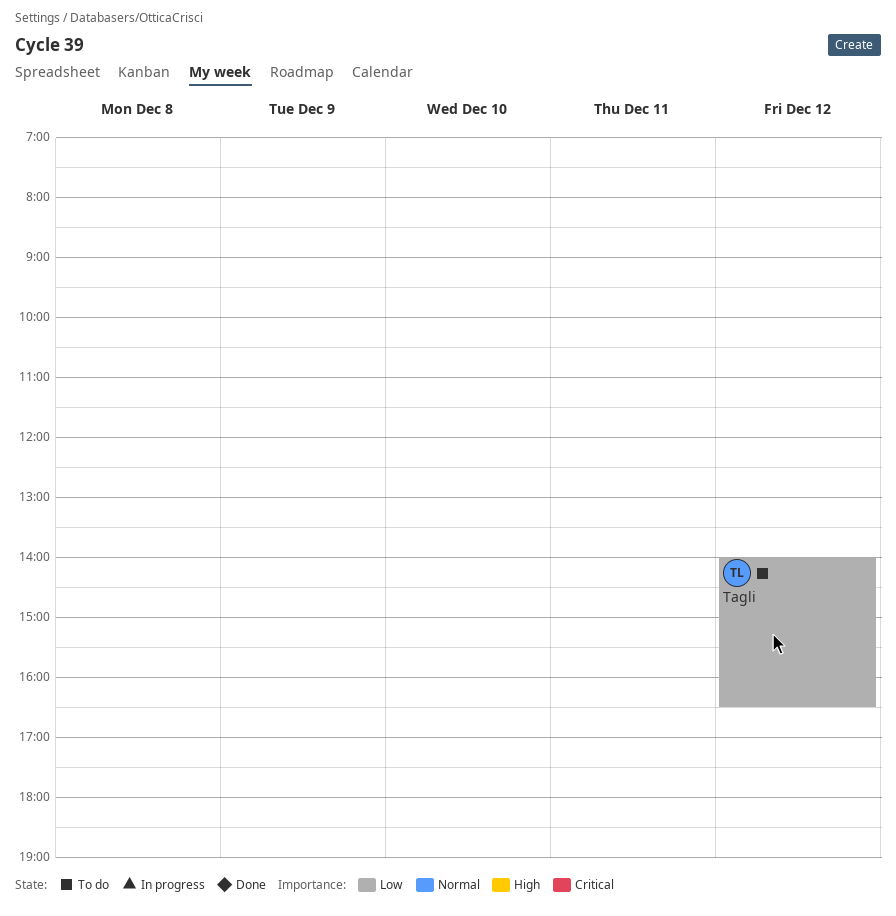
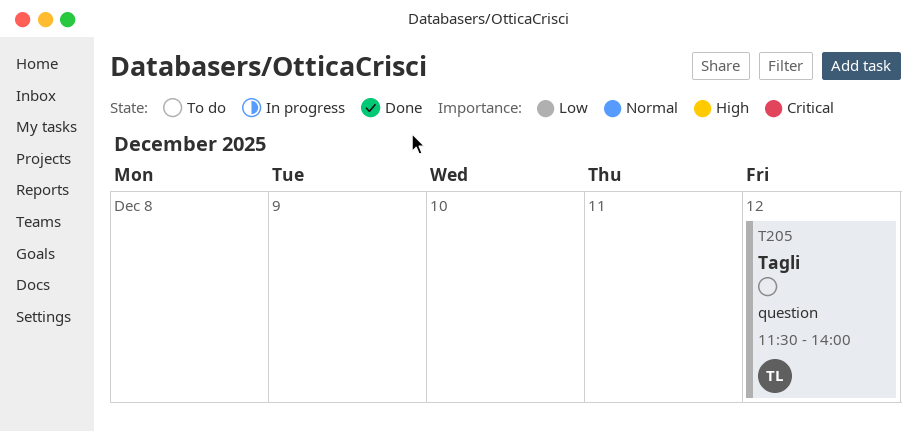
Tagli, begins: 14:00 -> 11:30
Tagli, ends: 16:30 -> 14:00

